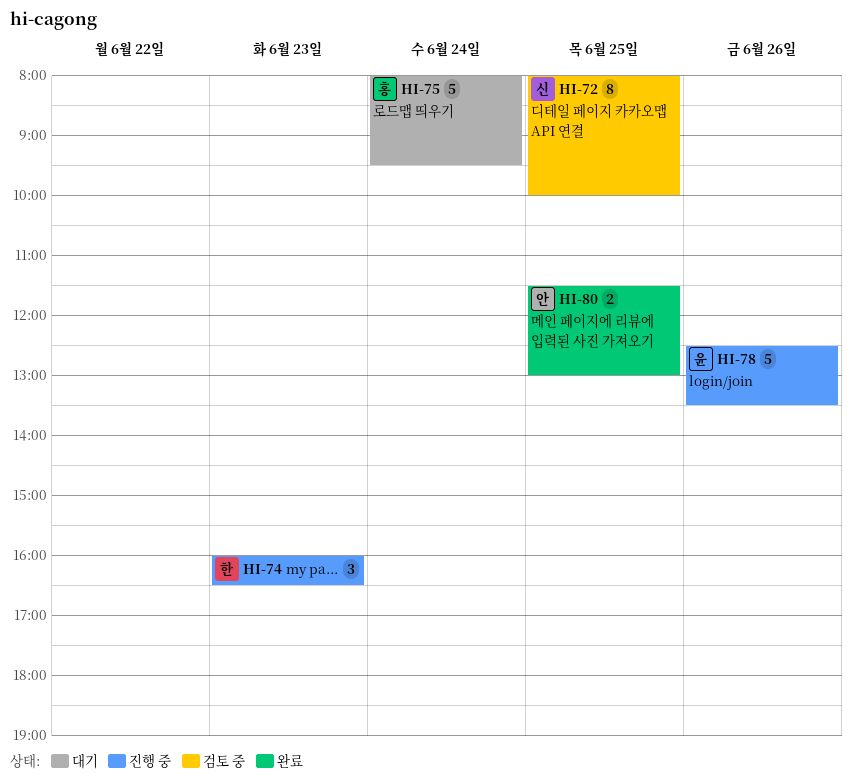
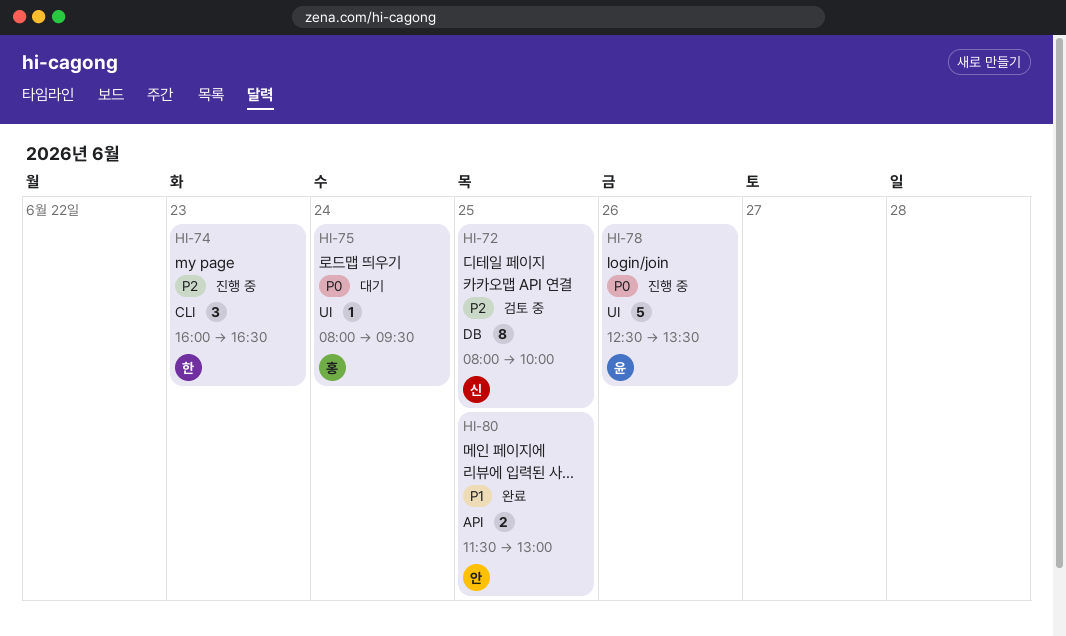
HI-75, estimate: 5 -> 1

